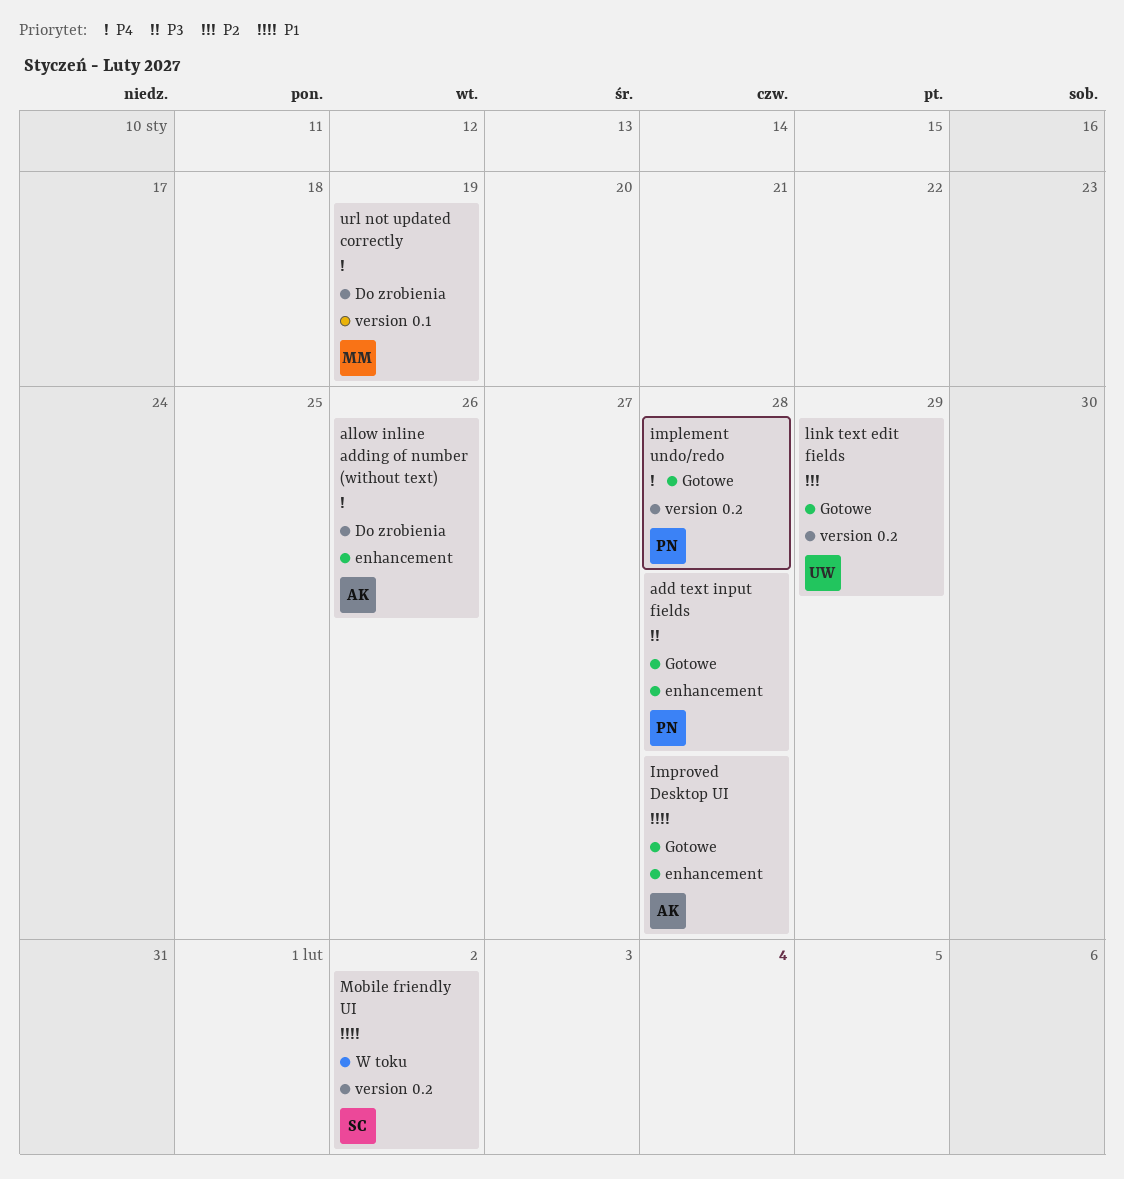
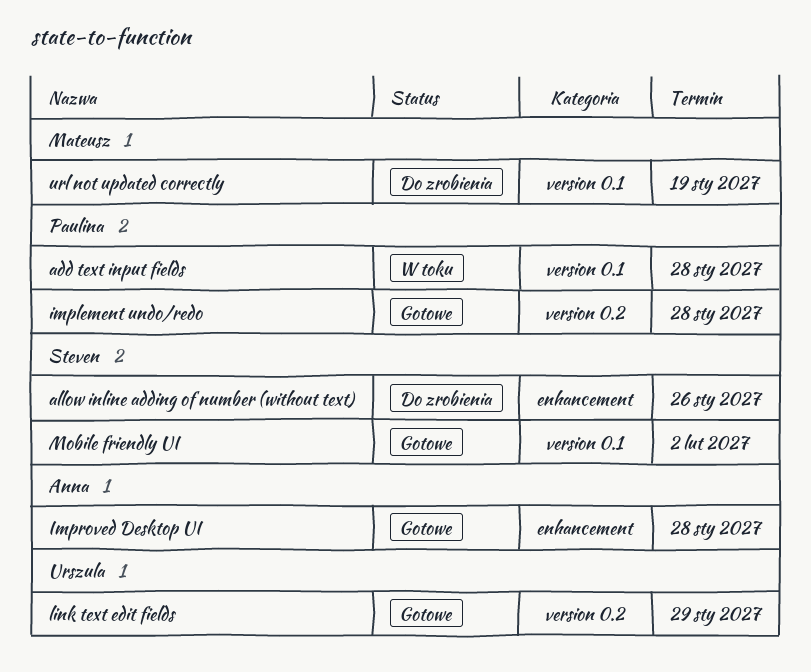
add text input fields, status: Gotowe -> W toku
add text input fields, label: enhancement -> version 0.1
allow inline adding of number (without text), owner: Anna -> Steven
Mobile friendly UI, status: W toku -> Gotowe
Mobile friendly UI, label: version 0.2 -> version 0.1

